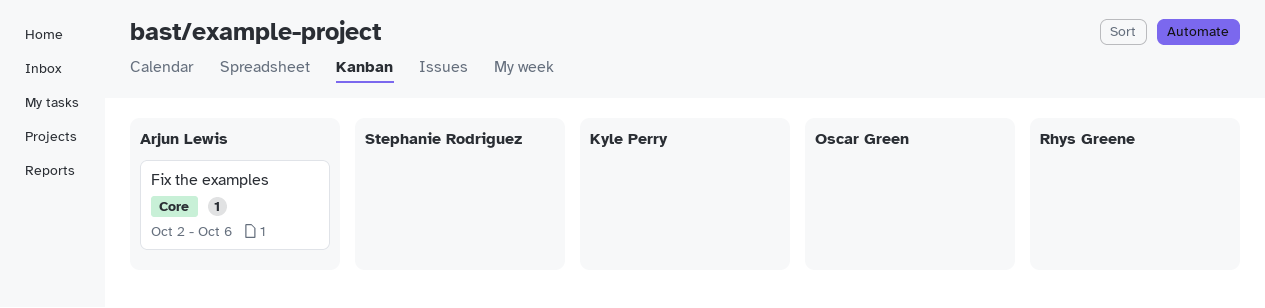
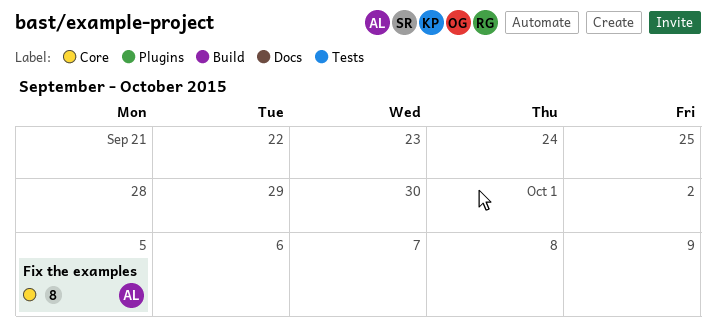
Fix the examples, estimate: 1 -> 8
Fix the examples, due: Oct 6 -> Oct 5

